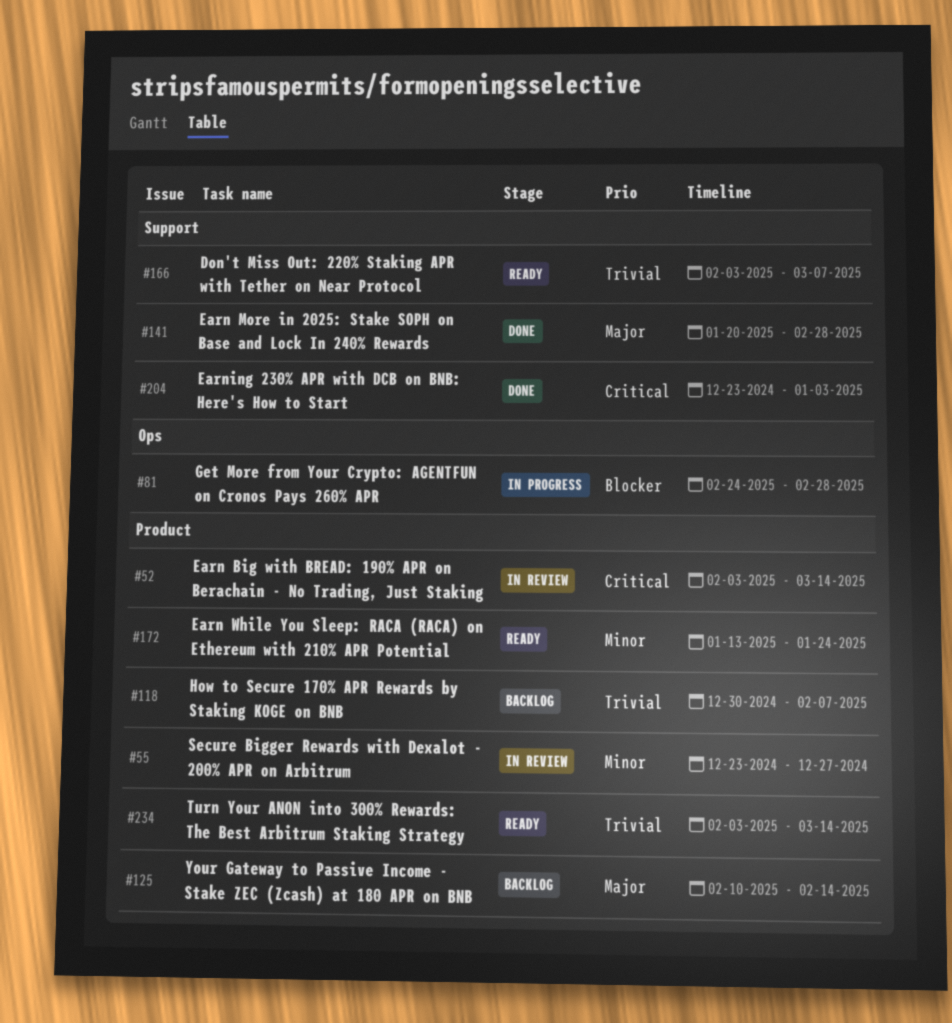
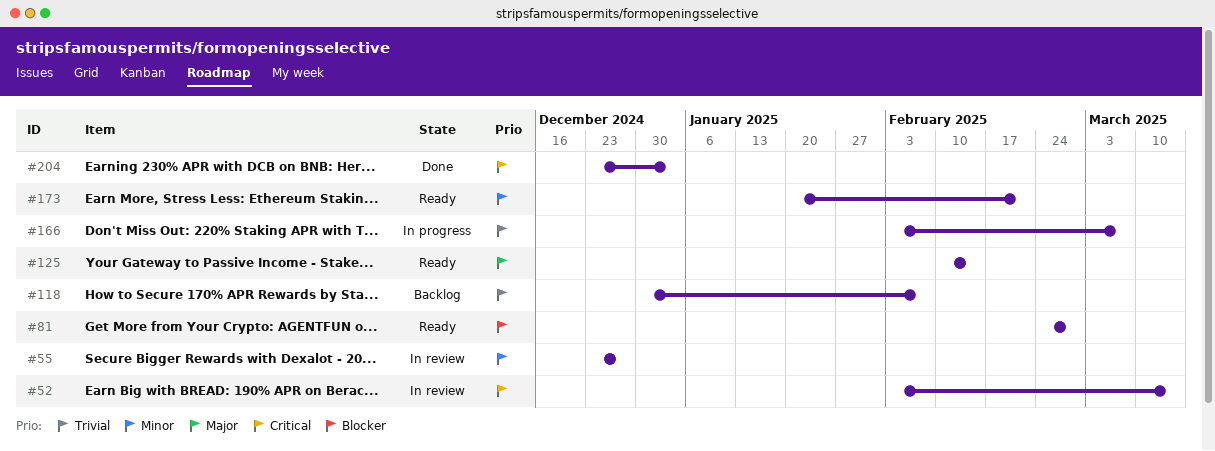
#81, status: In progress -> Ready
#125, status: Backlog -> Ready
#141: present -> none
#166, status: Ready -> In progress
#172: present -> none
#173: none -> present
#234: present -> none

